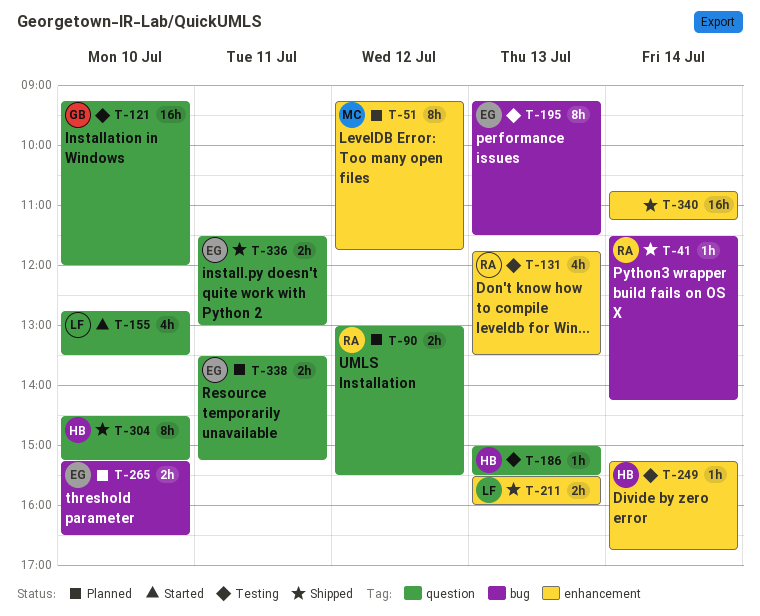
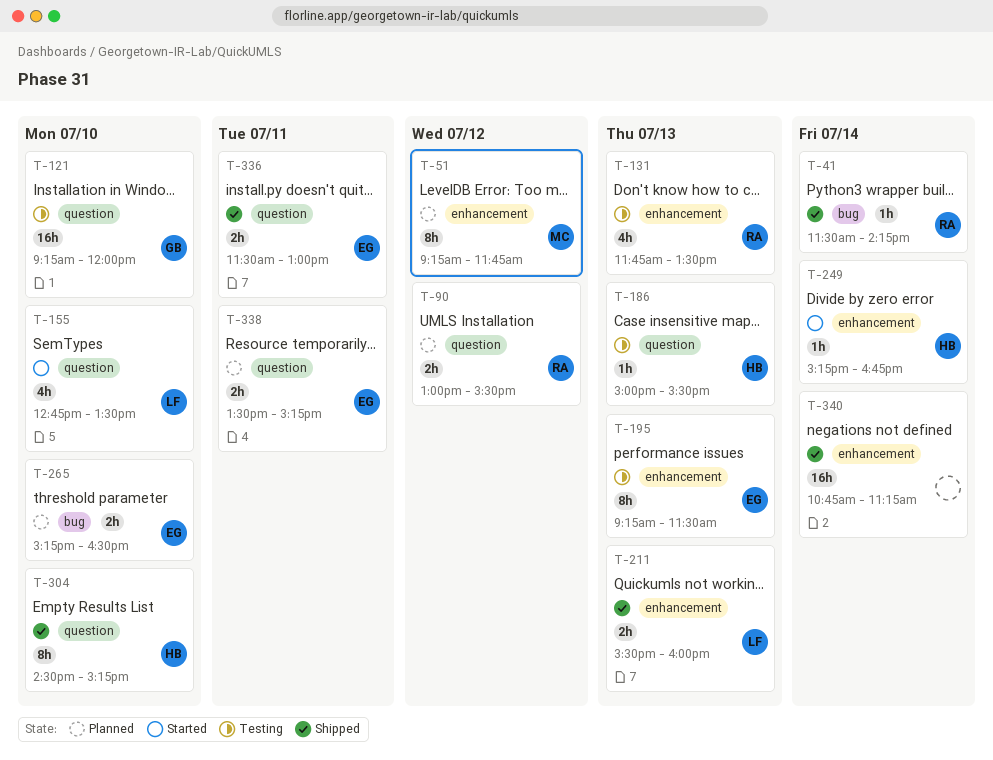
T-195, label: bug -> enhancement
T-249, status: Testing -> Started

